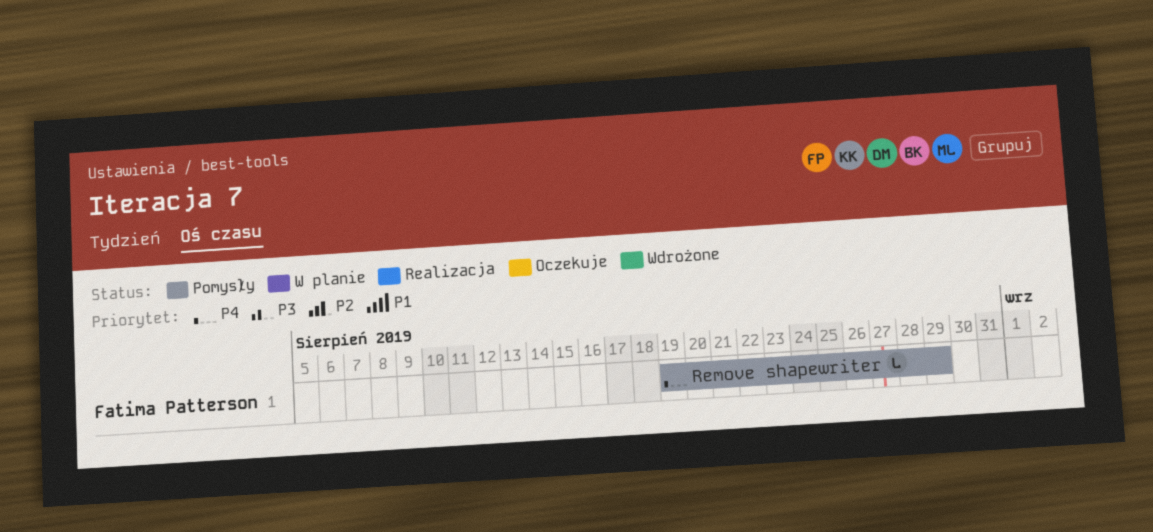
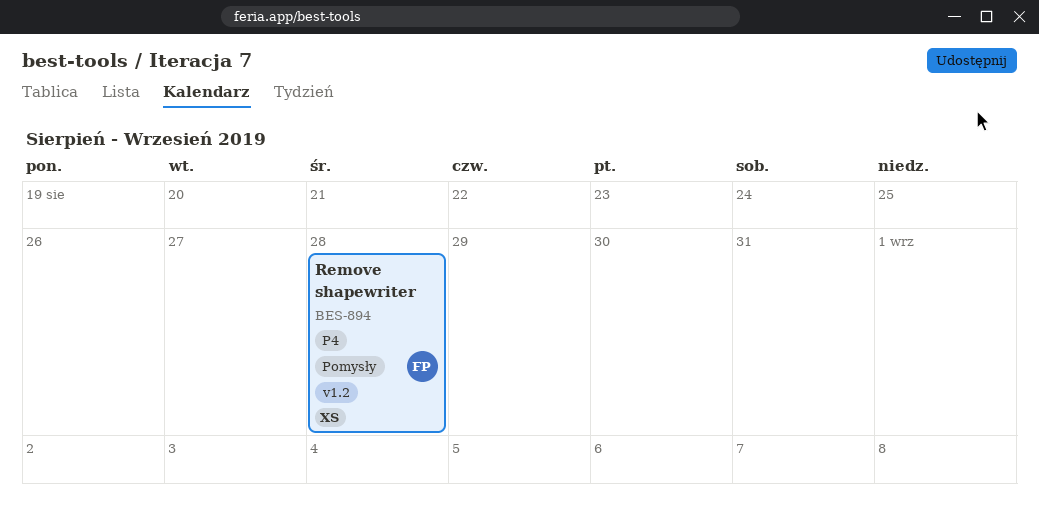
Remove shapewriter, estimate: L -> XS
Remove shapewriter, due: Aug 29 -> Aug 28

